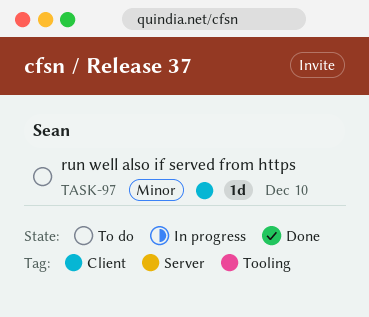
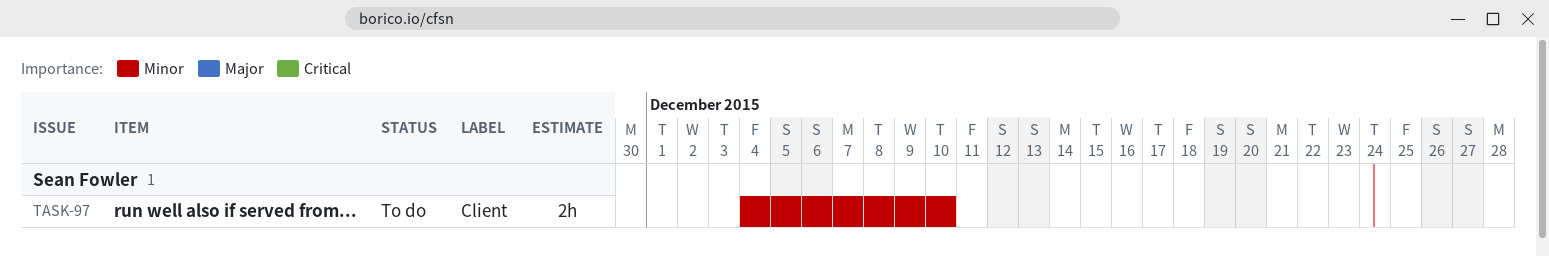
TASK-97, estimate: 1d -> 2h

